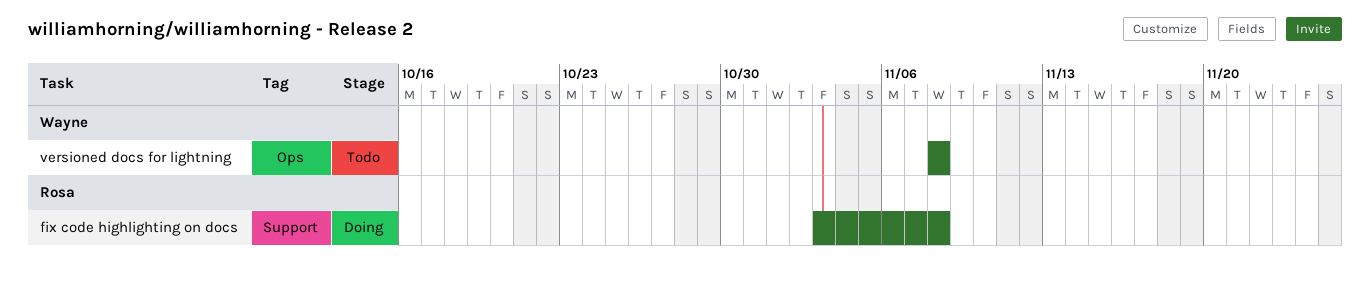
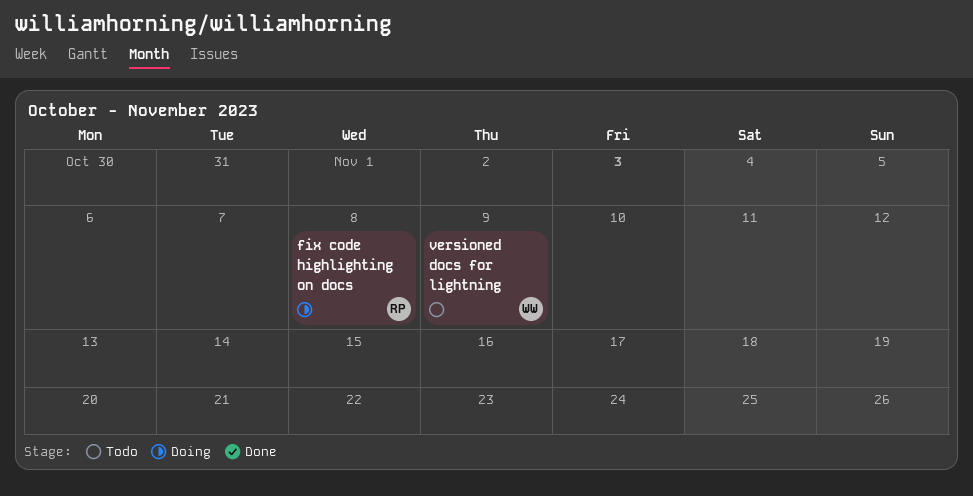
versioned docs for lightning, due: Nov 8 -> Nov 9

